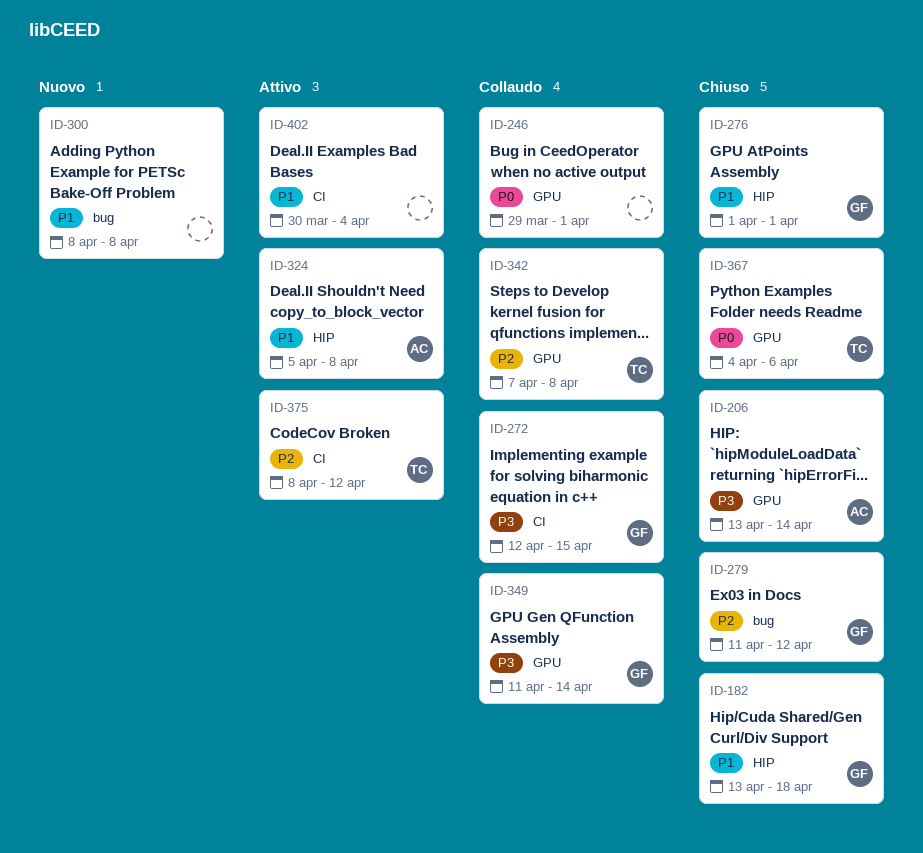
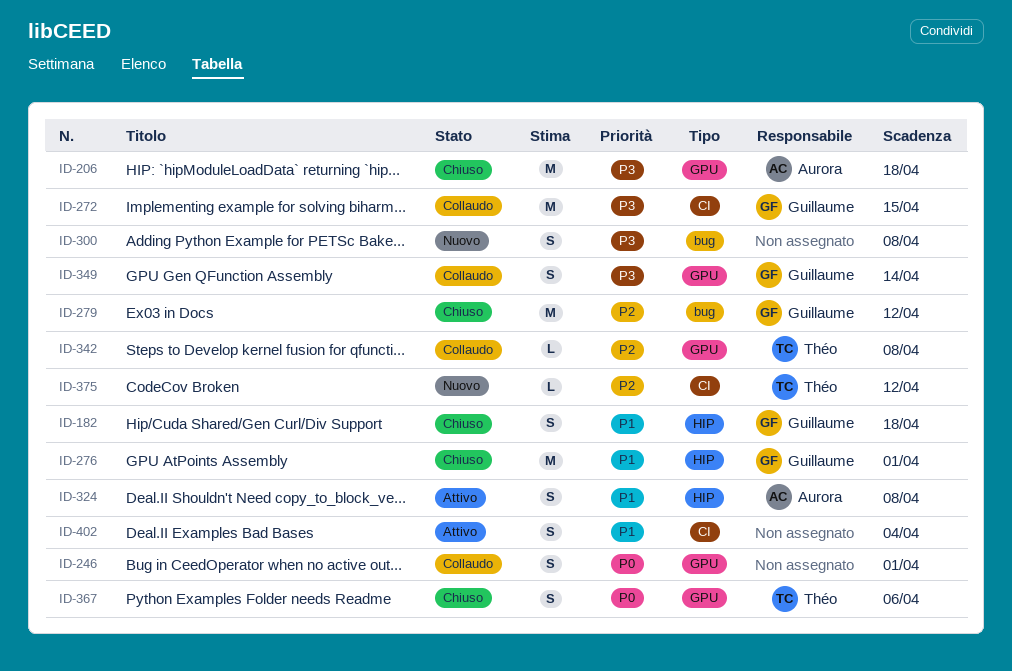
ID-206, due: Apr 14 -> Apr 18
ID-300, priority: P1 -> P3
ID-375, status: Attivo -> Nuovo

